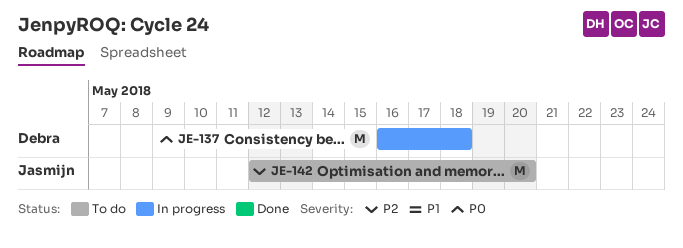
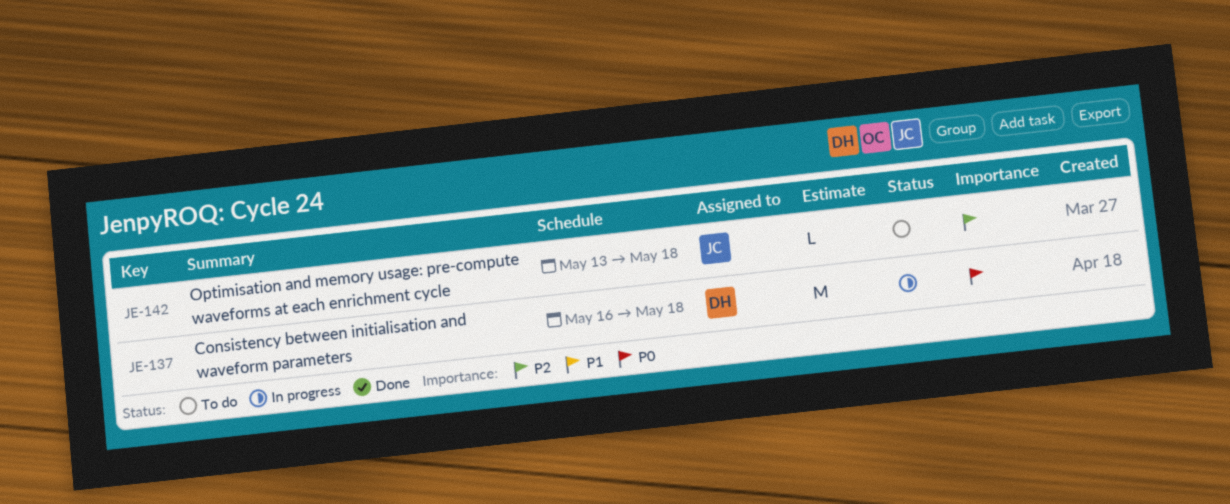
JE-142, estimate: M -> L
JE-142, start: May 12 -> May 13
JE-142, due: May 20 -> May 18

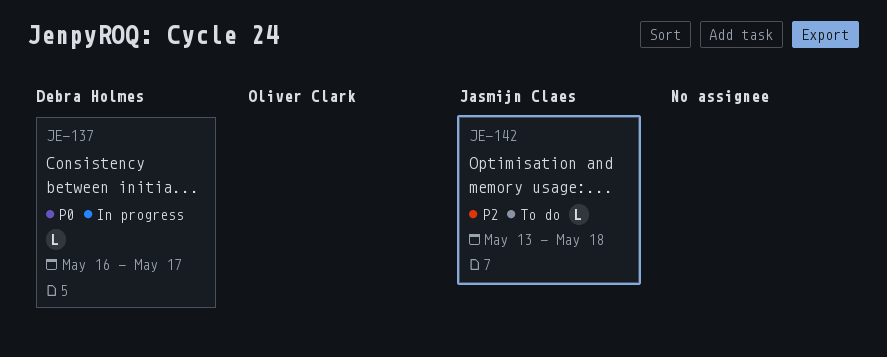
JE-137, estimate: M -> L
JE-137, due: May 18 -> May 17

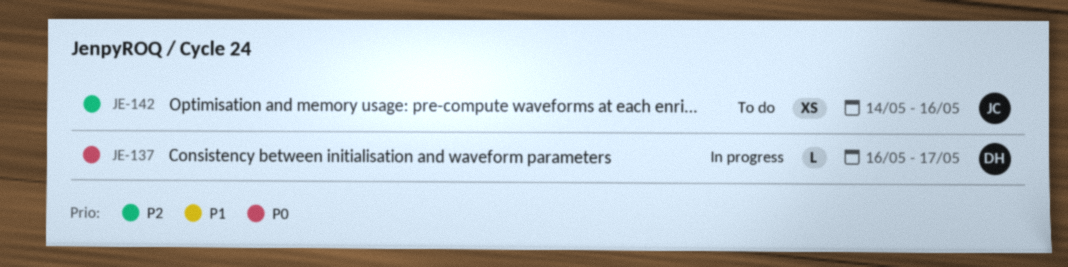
JE-142, estimate: L -> XS
JE-142, start: May 13 -> May 14
JE-142, due: May 18 -> May 16

